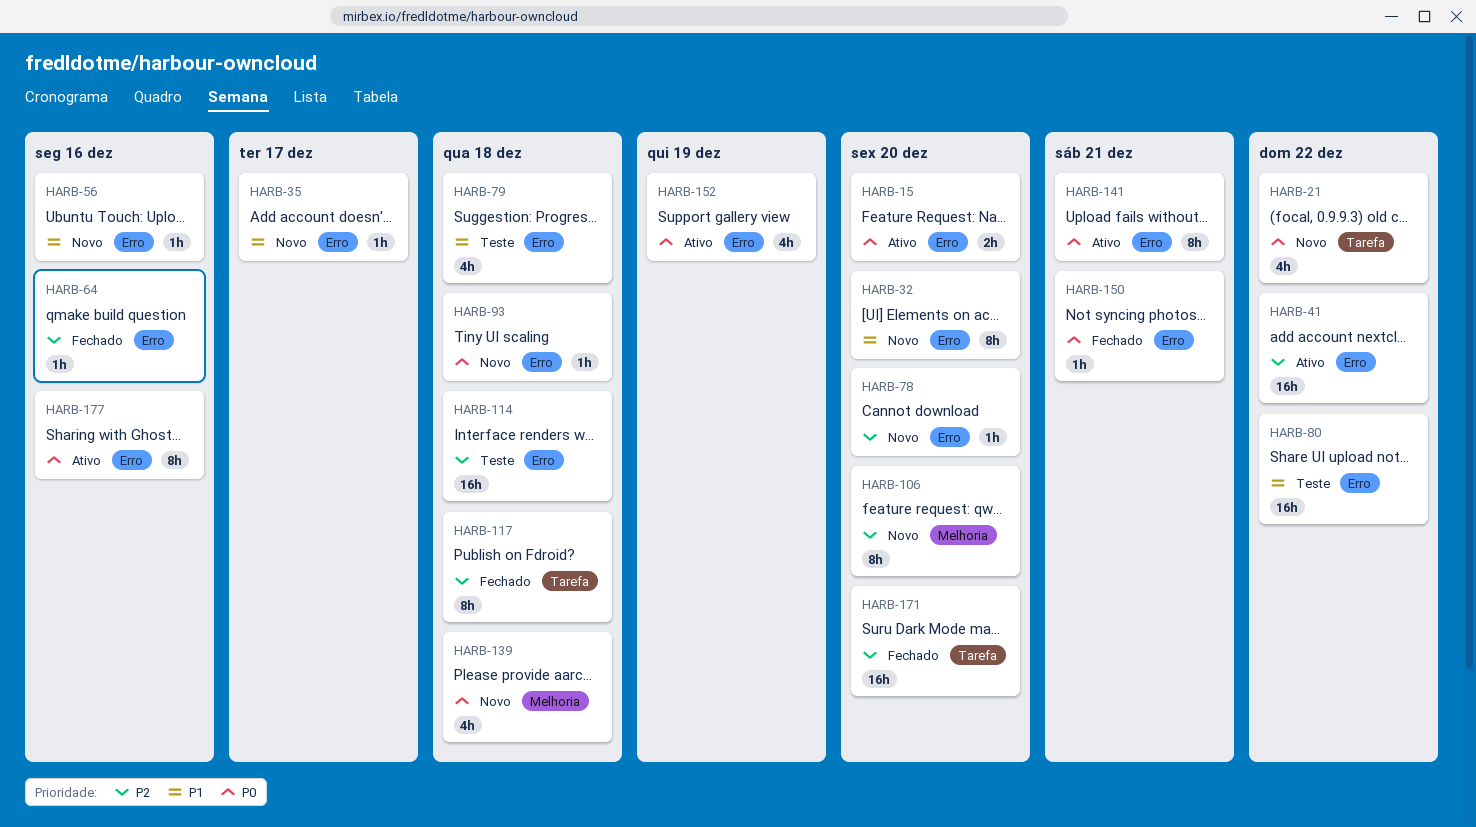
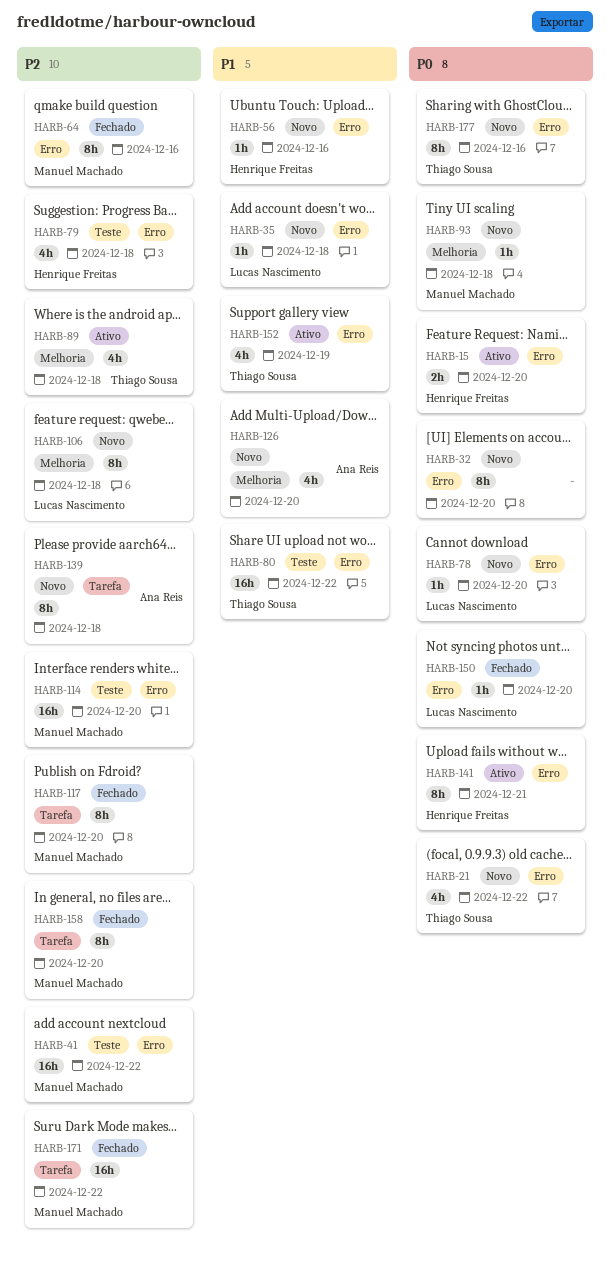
HARB-21, label: Tarefa -> Erro
HARB-32, priority: P1 -> P0
HARB-35, due: Dec 17 -> Dec 18
HARB-41, status: Ativo -> Teste
HARB-64, estimate: 1h -> 8h
HARB-78, priority: P2 -> P0
HARB-79, priority: P1 -> P2
HARB-89: none -> present
HARB-93, label: Erro -> Melhoria
HARB-106, due: Dec 20 -> Dec 18
HARB-114, due: Dec 18 -> Dec 20
HARB-117, due: Dec 18 -> Dec 20
HARB-126: none -> present
HARB-139, priority: P0 -> P2
HARB-139, label: Melhoria -> Tarefa
HARB-139, estimate: 4h -> 8h
HARB-150, due: Dec 21 -> Dec 20
HARB-152, priority: P0 -> P1
HARB-158: none -> present
HARB-171, due: Dec 20 -> Dec 22
HARB-177, status: Ativo -> Novo

